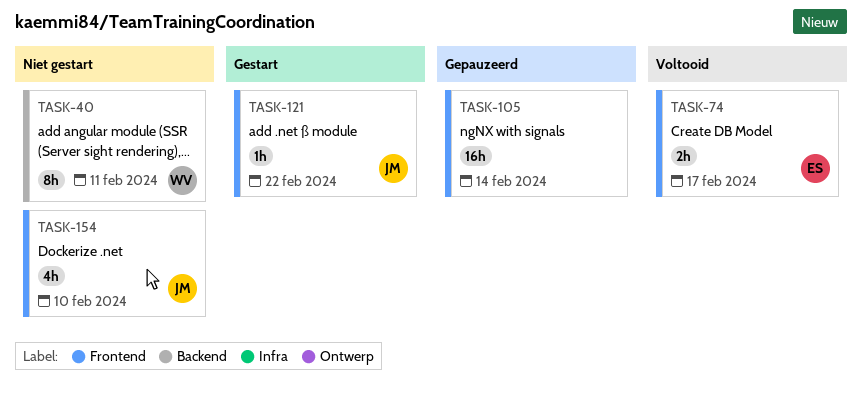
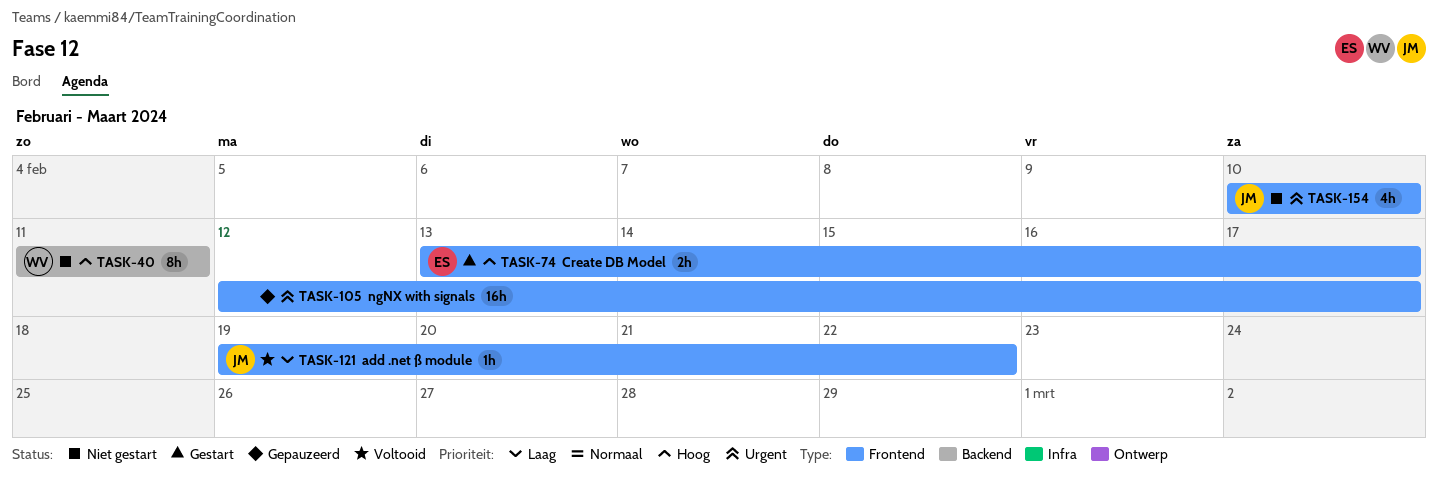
TASK-74, status: Voltooid -> Gestart
TASK-105, due: Feb 14 -> Feb 17
TASK-121, status: Gestart -> Voltooid

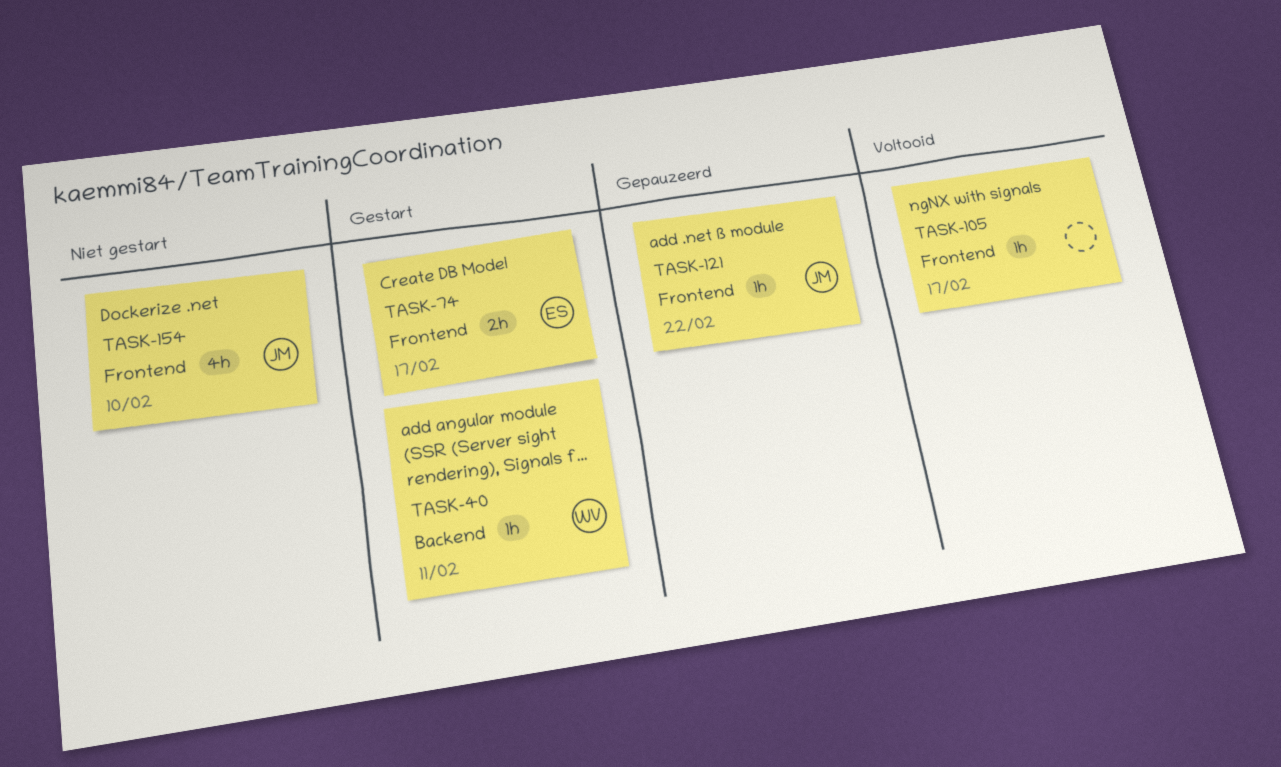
TASK-40, status: Niet gestart -> Gestart
TASK-40, estimate: 8h -> 1h
TASK-105, status: Gepauzeerd -> Voltooid
TASK-105, estimate: 16h -> 1h
TASK-121, status: Voltooid -> Gepauzeerd

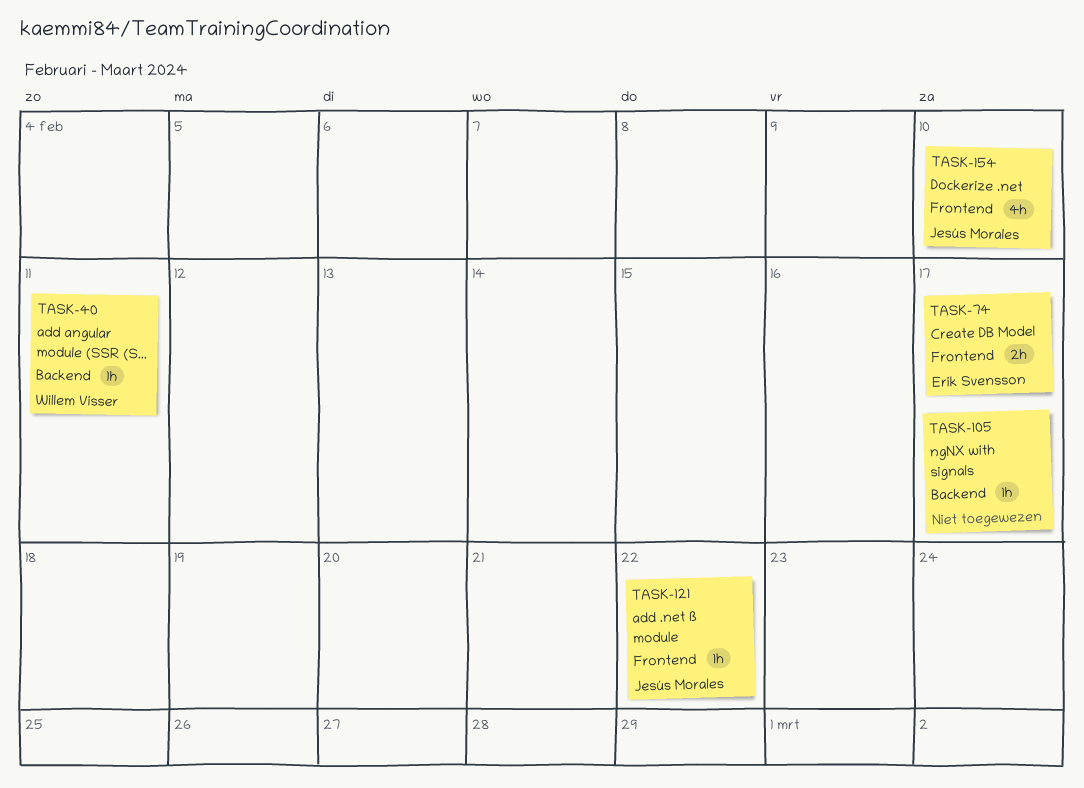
TASK-105, label: Frontend -> Backend

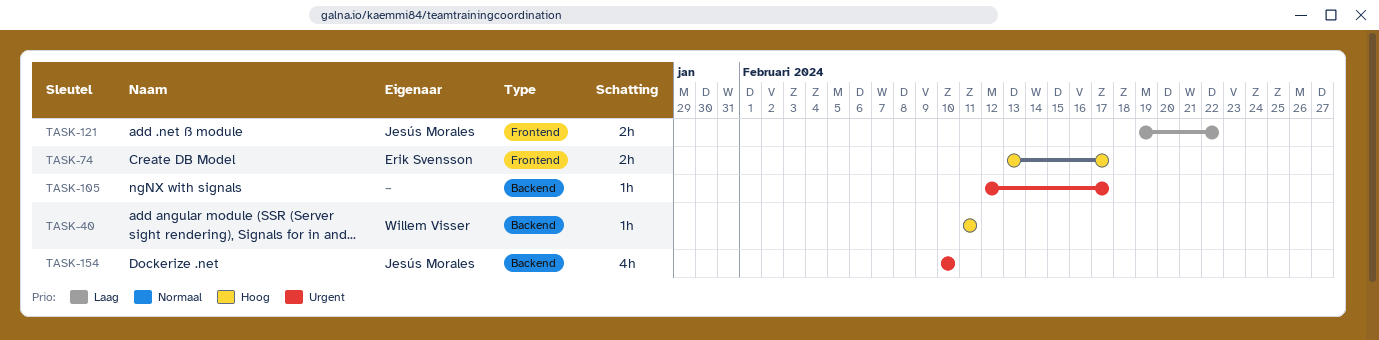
TASK-121, estimate: 1h -> 2h
TASK-154, label: Frontend -> Backend

